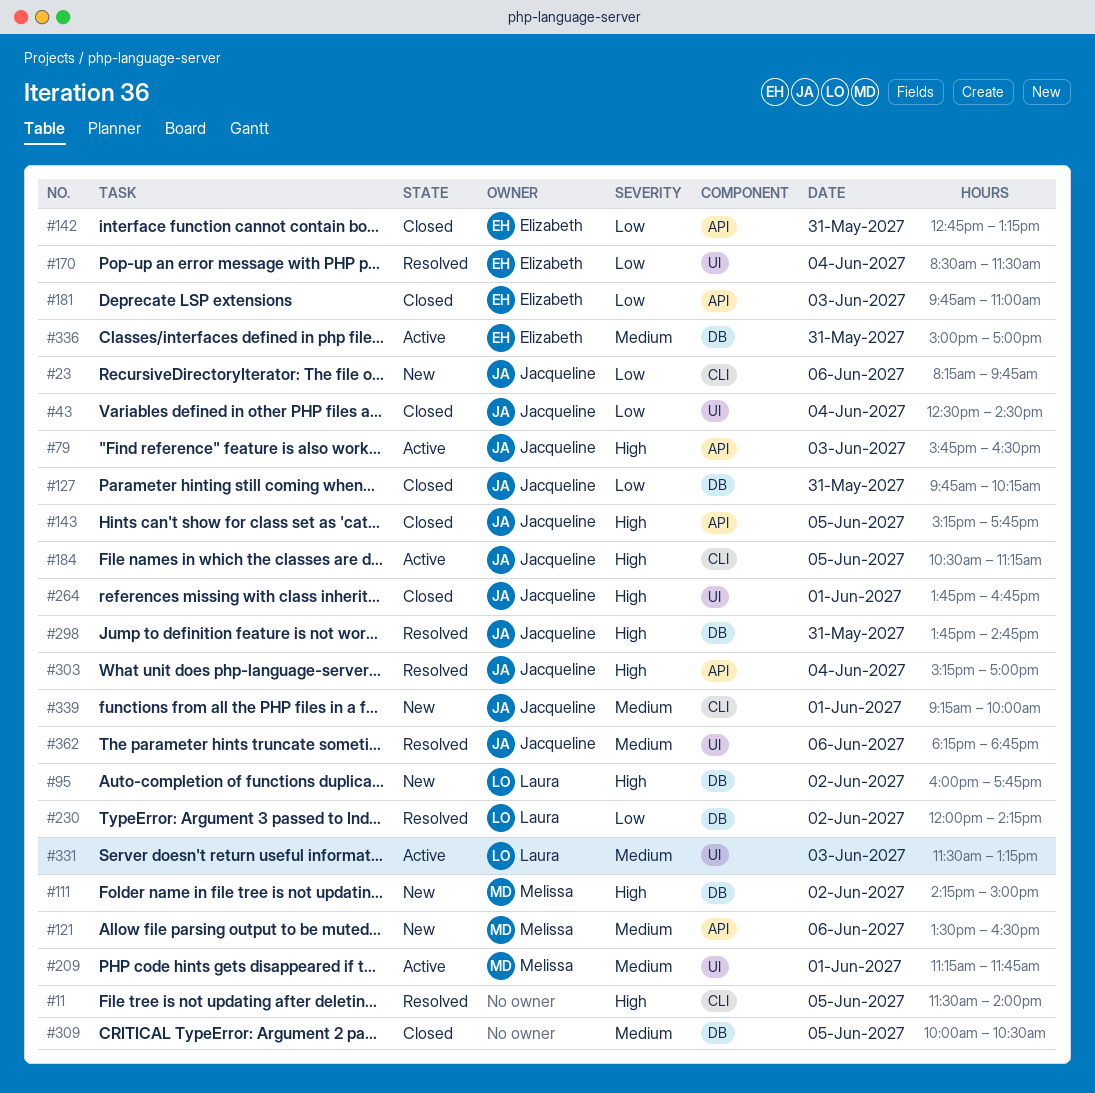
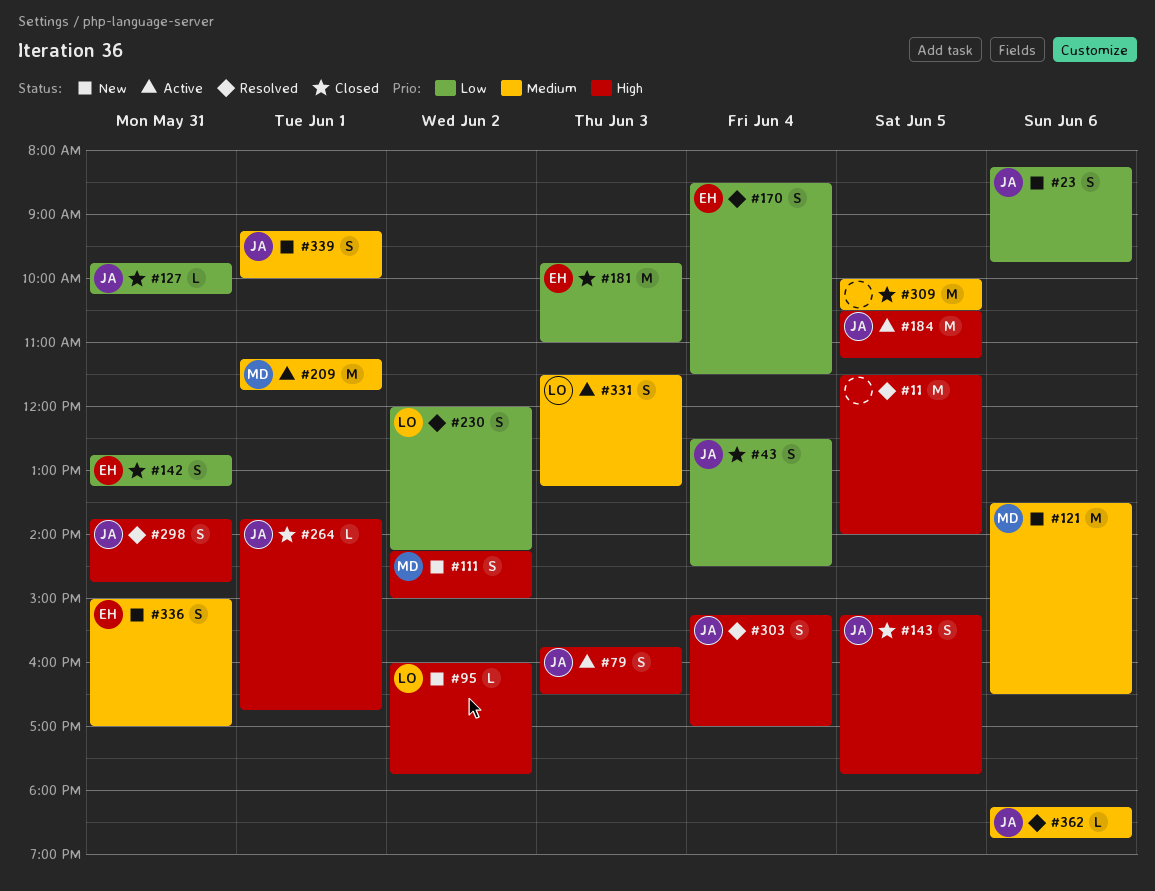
#336, status: Active -> New

